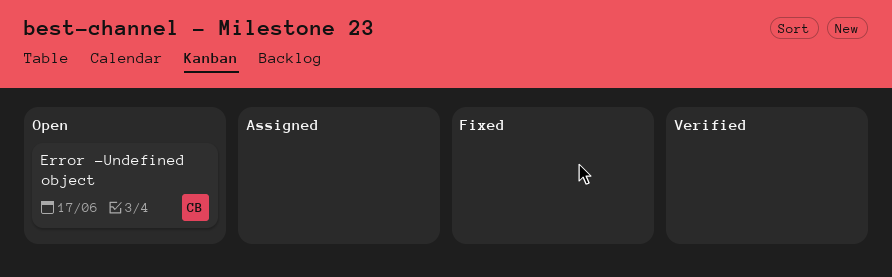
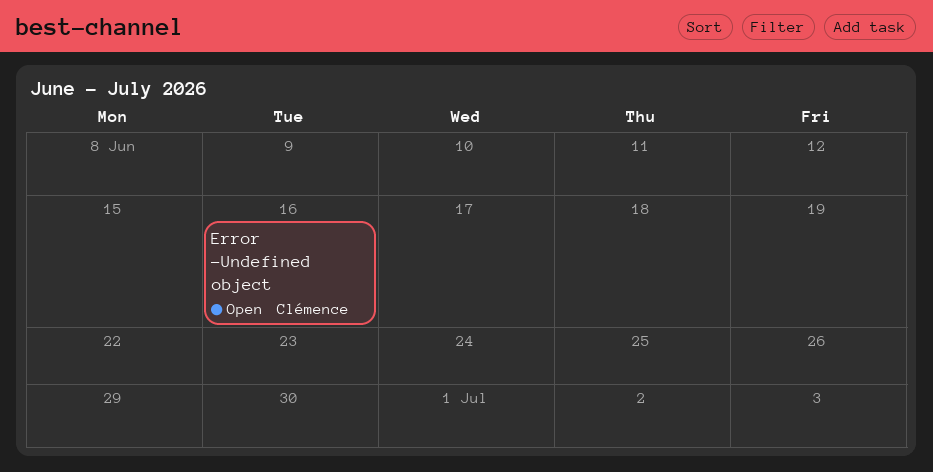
Error -Undefined object, due: Jun 17 -> Jun 16

